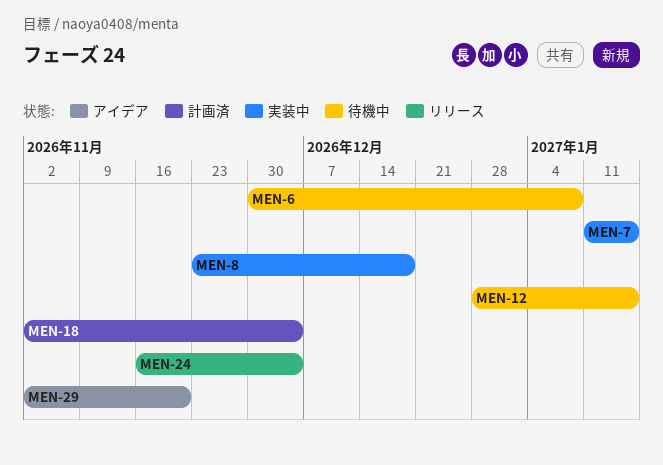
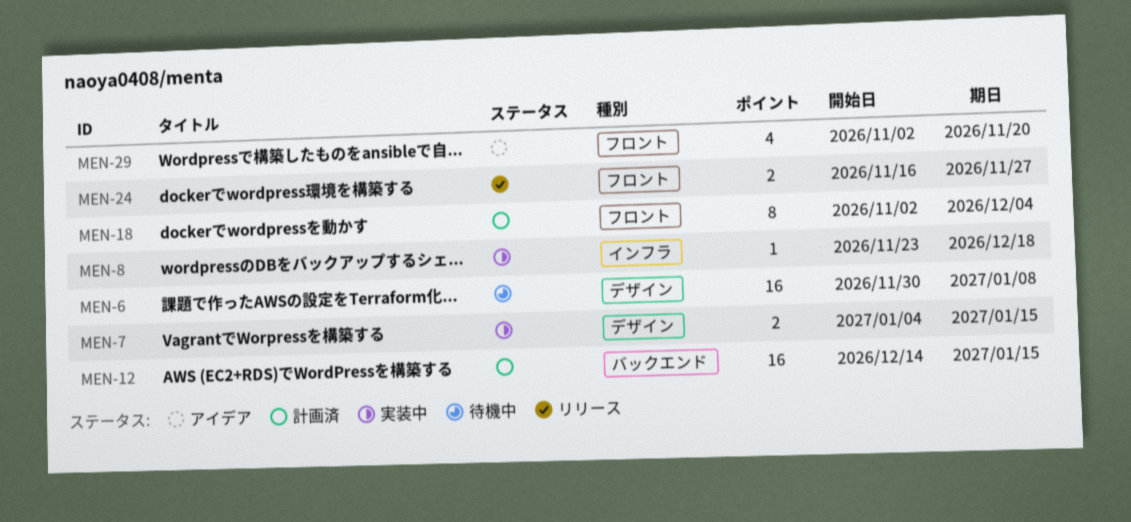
MEN-7, start: Jan 11 -> Jan 4
MEN-12, status: 待機中 -> 計画済
MEN-12, start: Dec 28 -> Dec 14
MEN-24, due: Dec 4 -> Nov 27

